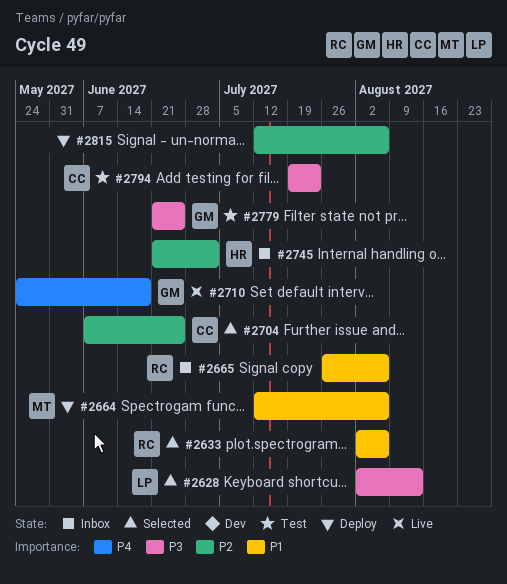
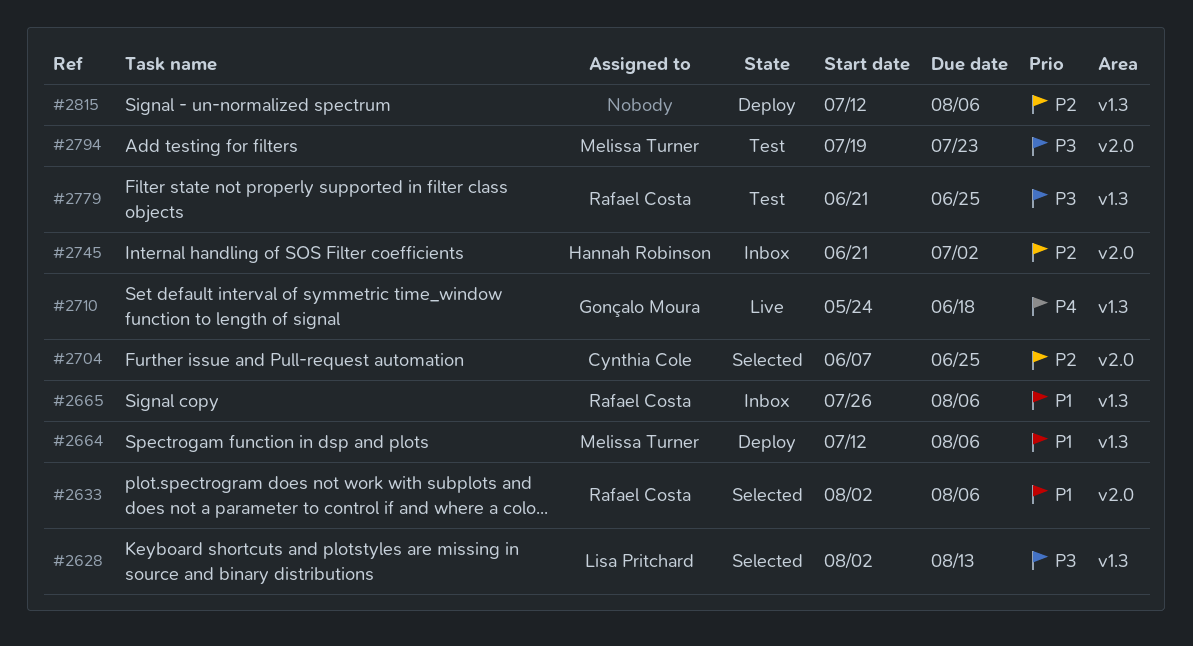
#2779, owner: Gonçalo Moura -> Rafael Costa
#2794, owner: Cynthia Cole -> Melissa Turner

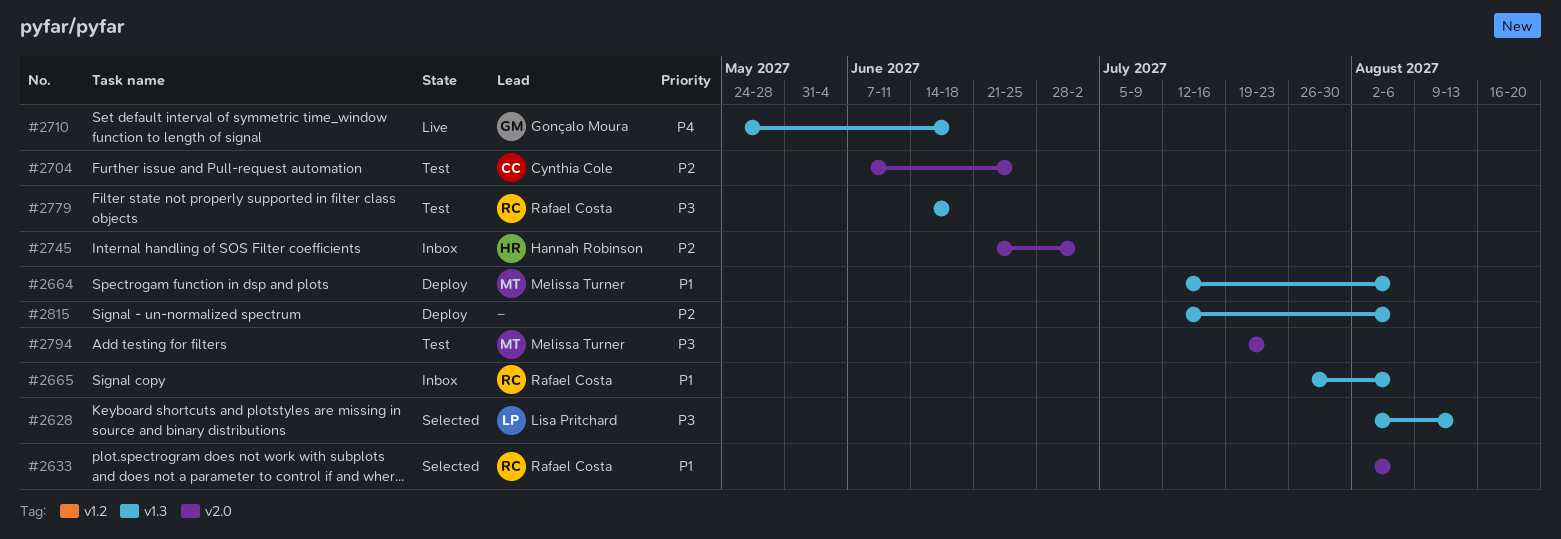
#2704, status: Selected -> Test
#2779, start: Jun 21 -> Jun 14
#2779, due: Jun 25 -> Jun 18

